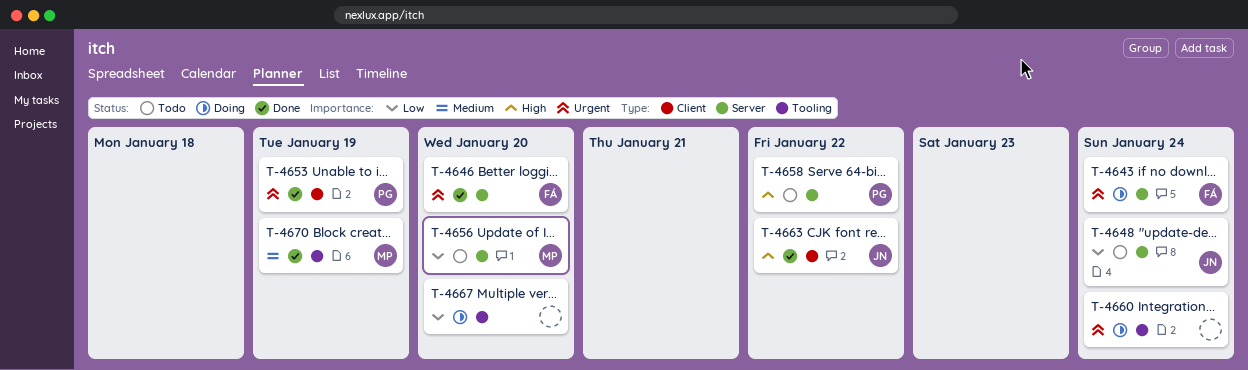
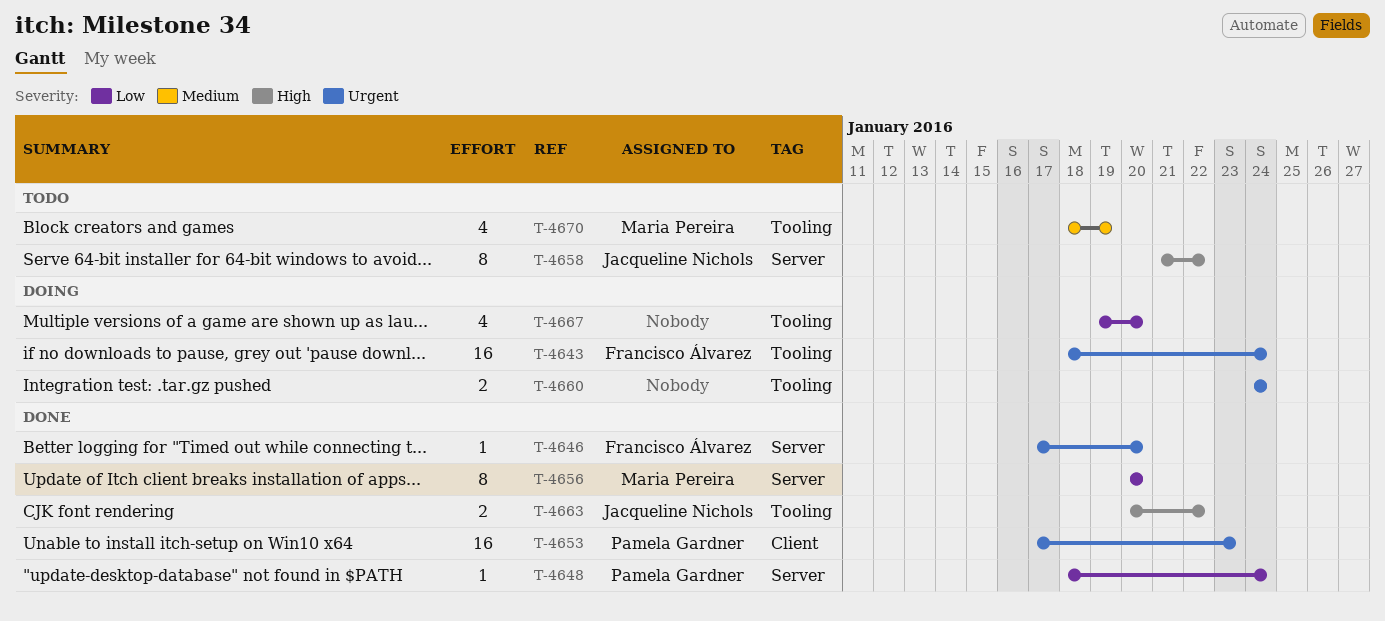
T-4643, label: Server -> Tooling
T-4648, status: Todo -> Done
T-4648, owner: Jacqueline Nichols -> Pamela Gardner
T-4653, due: Jan 19 -> Jan 23
T-4656, status: Todo -> Done
T-4658, owner: Pamela Gardner -> Jacqueline Nichols
T-4663, label: Client -> Tooling
T-4670, status: Done -> Todo

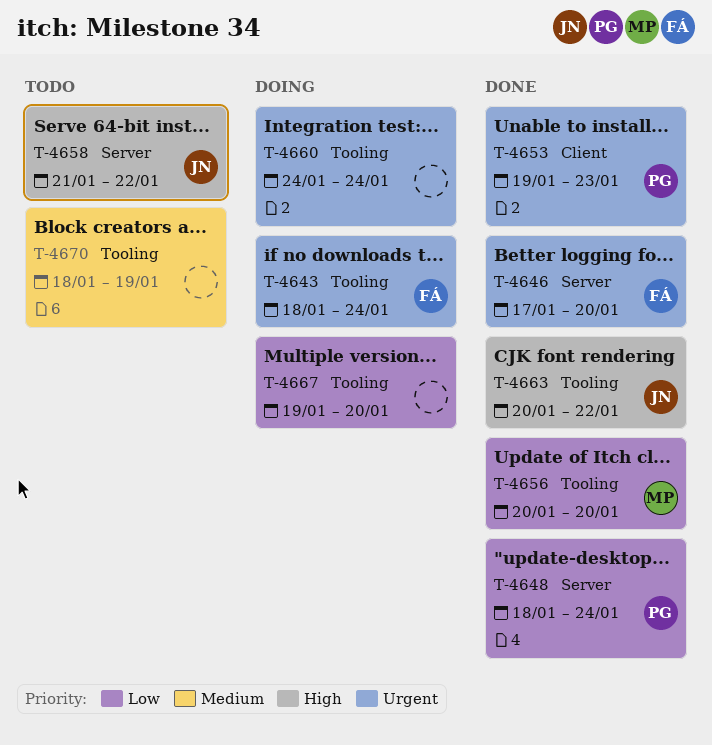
T-4653, start: Jan 17 -> Jan 19
T-4656, label: Server -> Tooling
T-4670, owner: Maria Pereira -> none

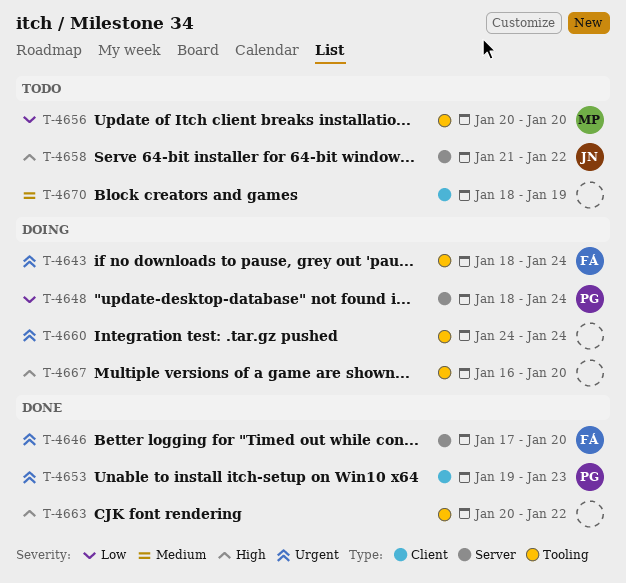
T-4648, status: Done -> Doing
T-4656, status: Done -> Todo
T-4663, owner: JN -> none
T-4667, priority: Low -> High
T-4667, start: Jan 19 -> Jan 16
T-4670, label: Tooling -> Client

